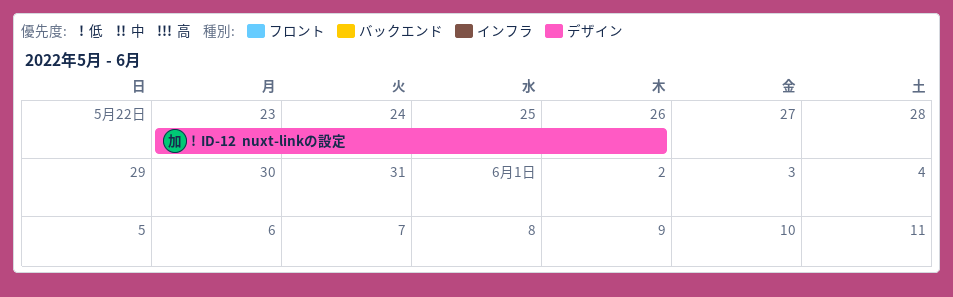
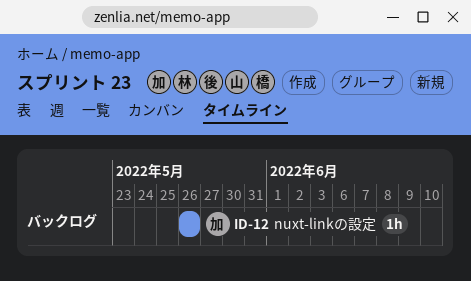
ID-12, start: May 23 -> May 26

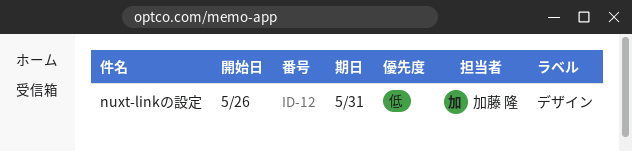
ID-12, due: May 26 -> May 31

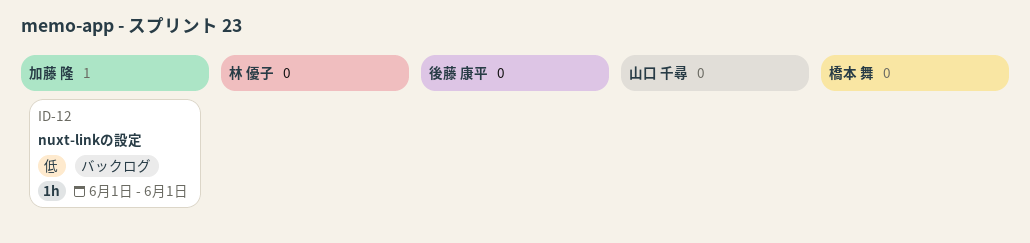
ID-12, start: May 26 -> Jun 1
ID-12, due: May 31 -> Jun 1

